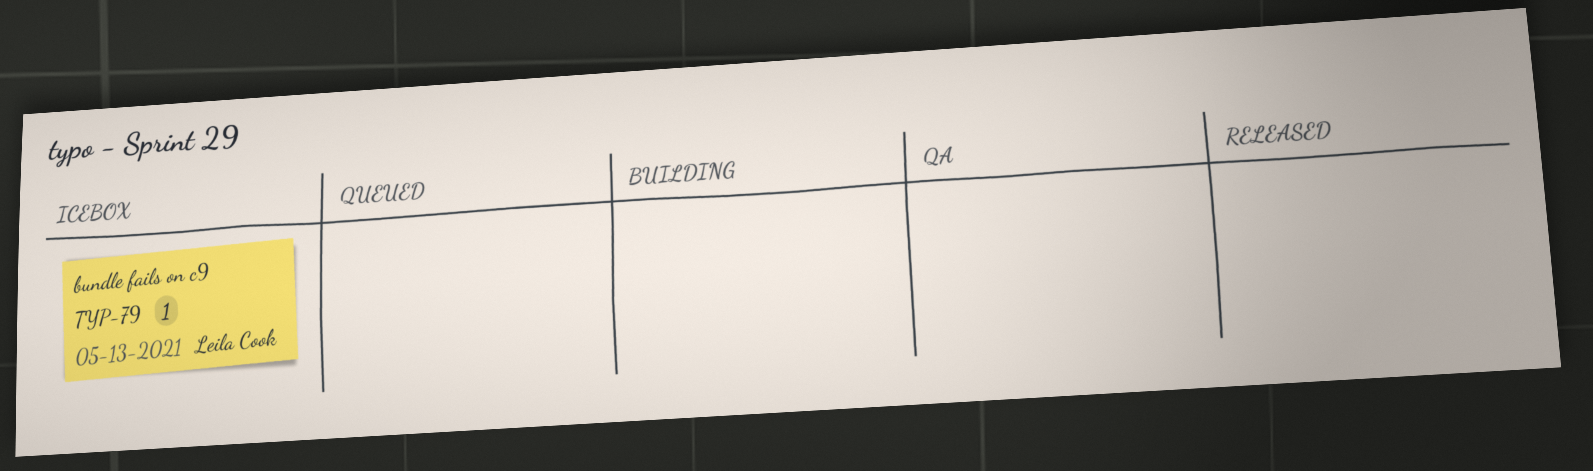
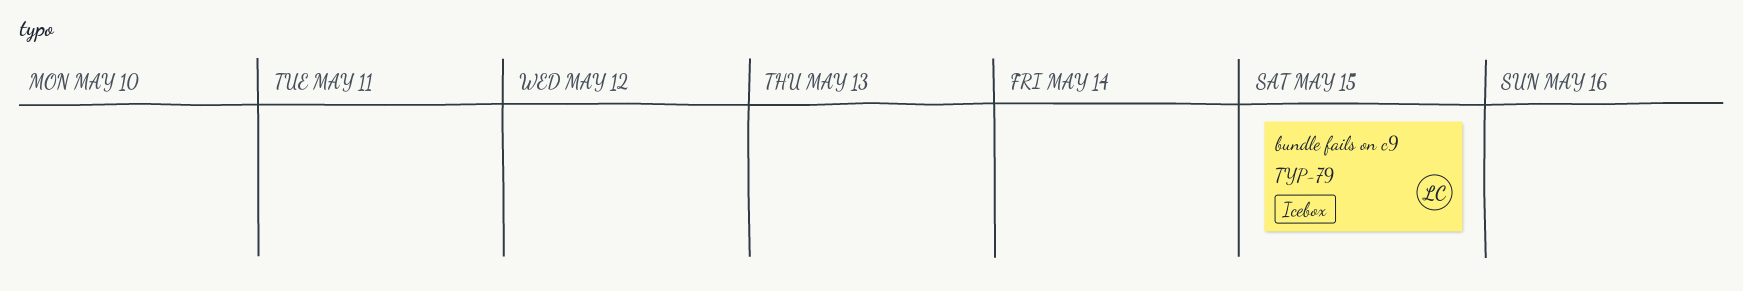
TYP-79, due: May 13 -> May 15

